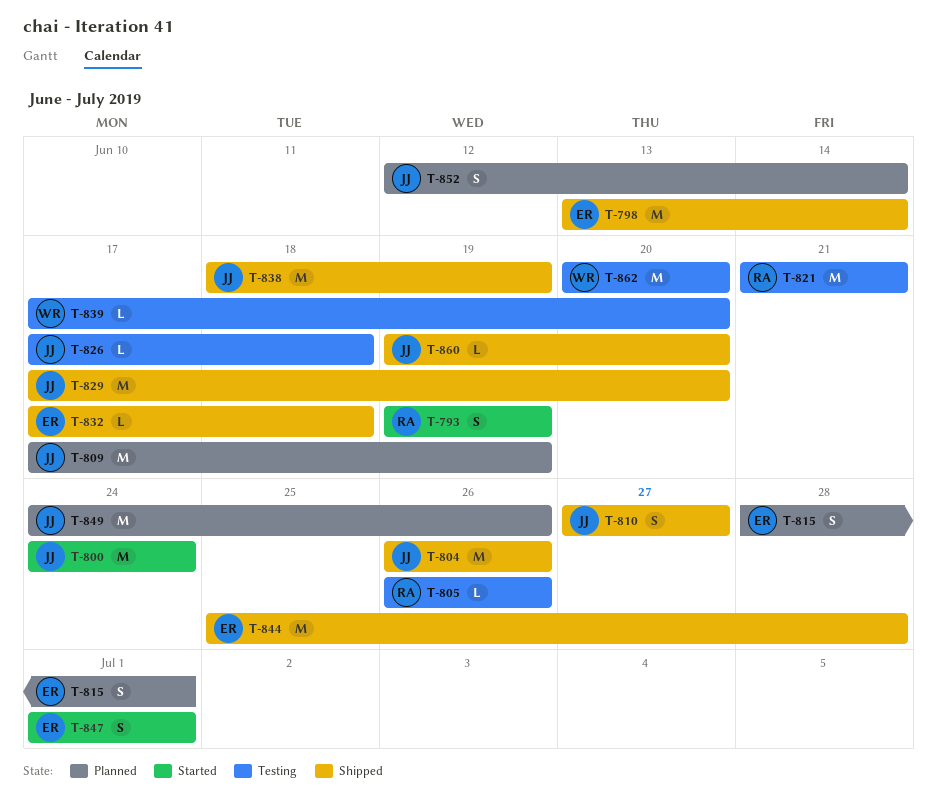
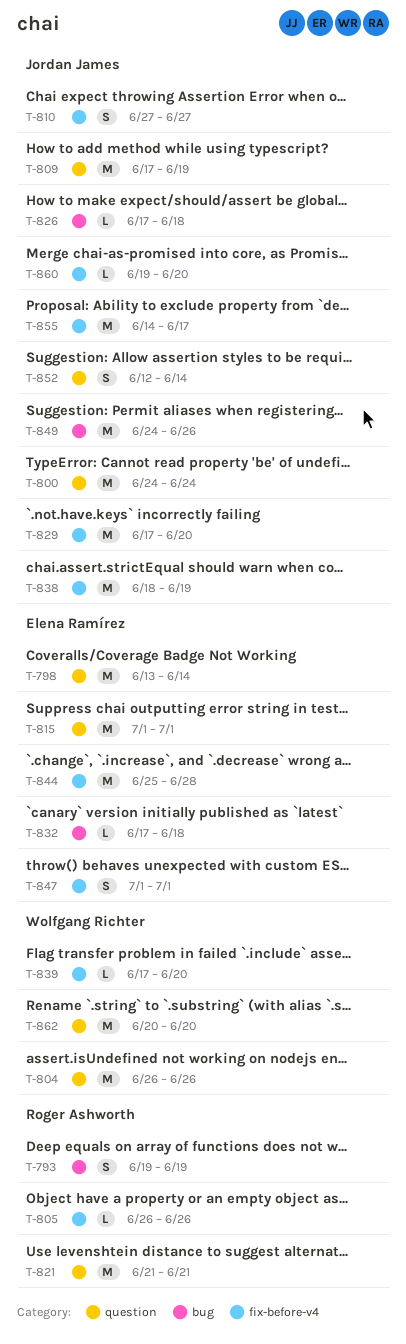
T-804, owner: Jordan James -> Wolfgang Richter
T-815, estimate: S -> M
T-815, start: Jun 28 -> Jul 1
T-855: none -> present

